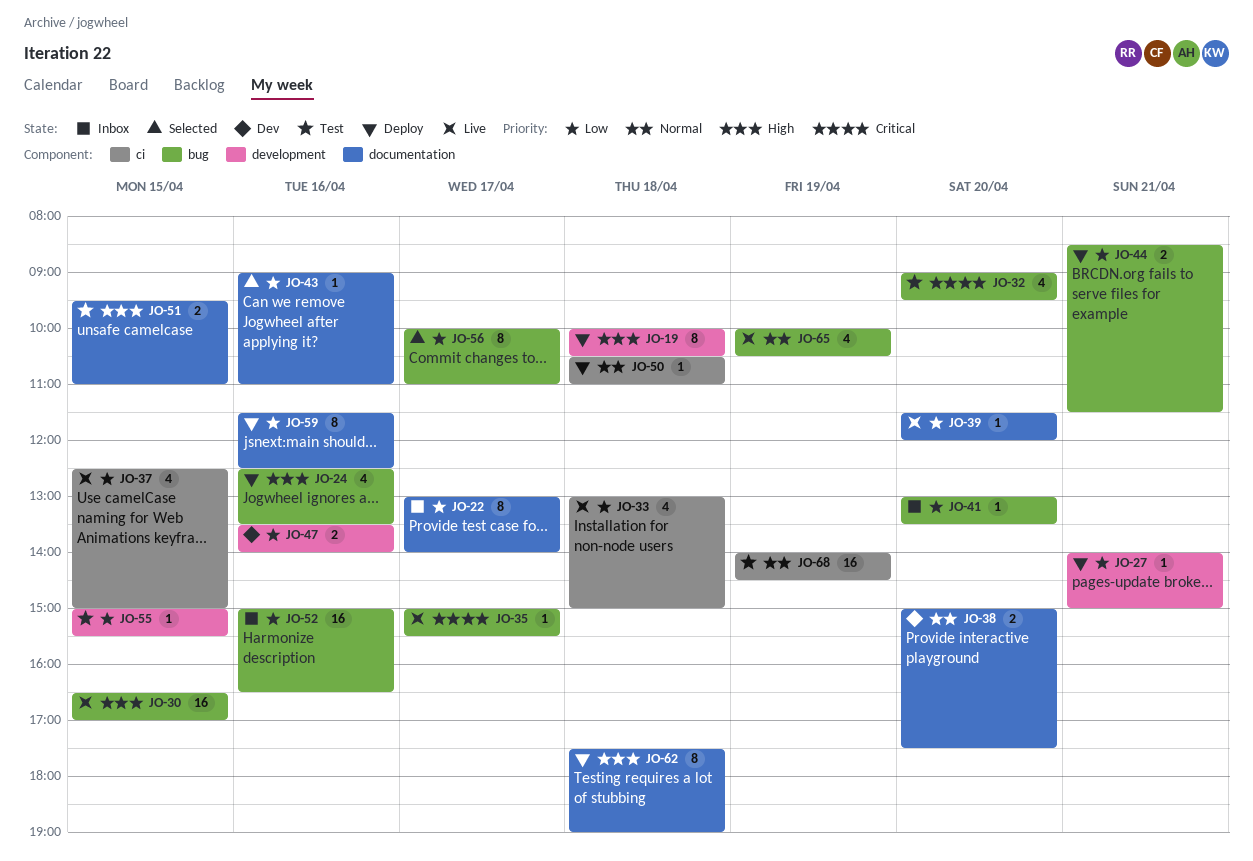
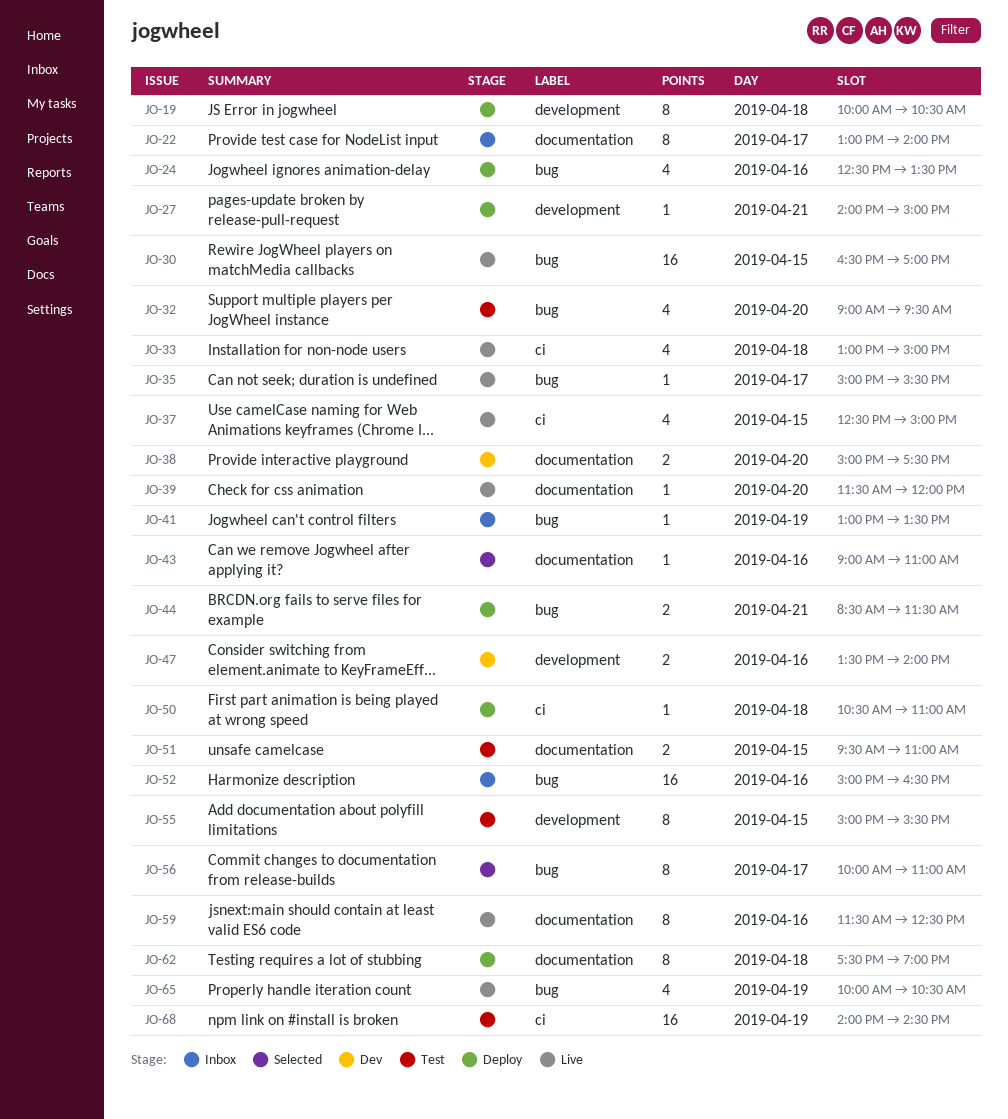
JO-41, day: Apr 20 -> Apr 19
JO-55, estimate: 1 -> 8
JO-59, status: Deploy -> Live

